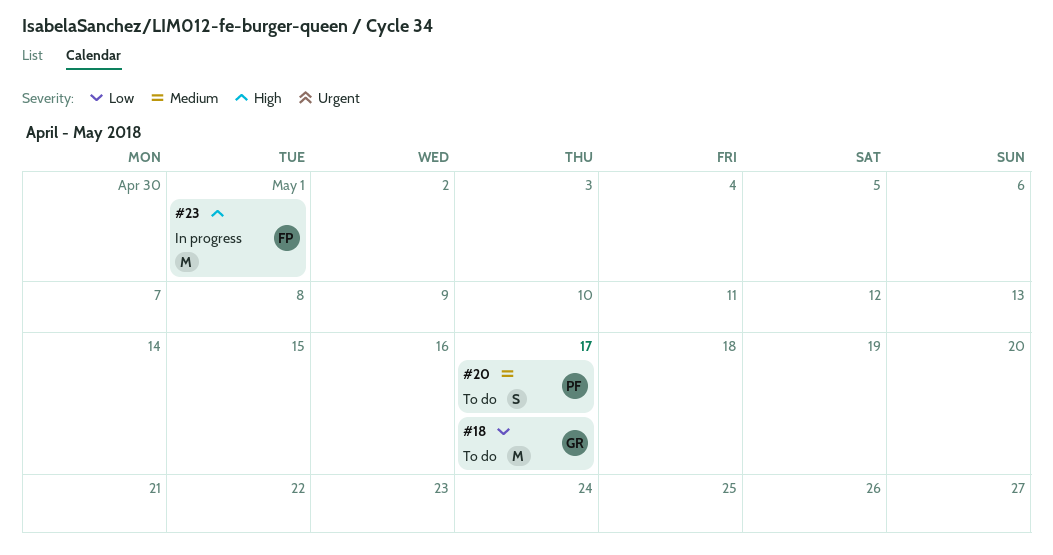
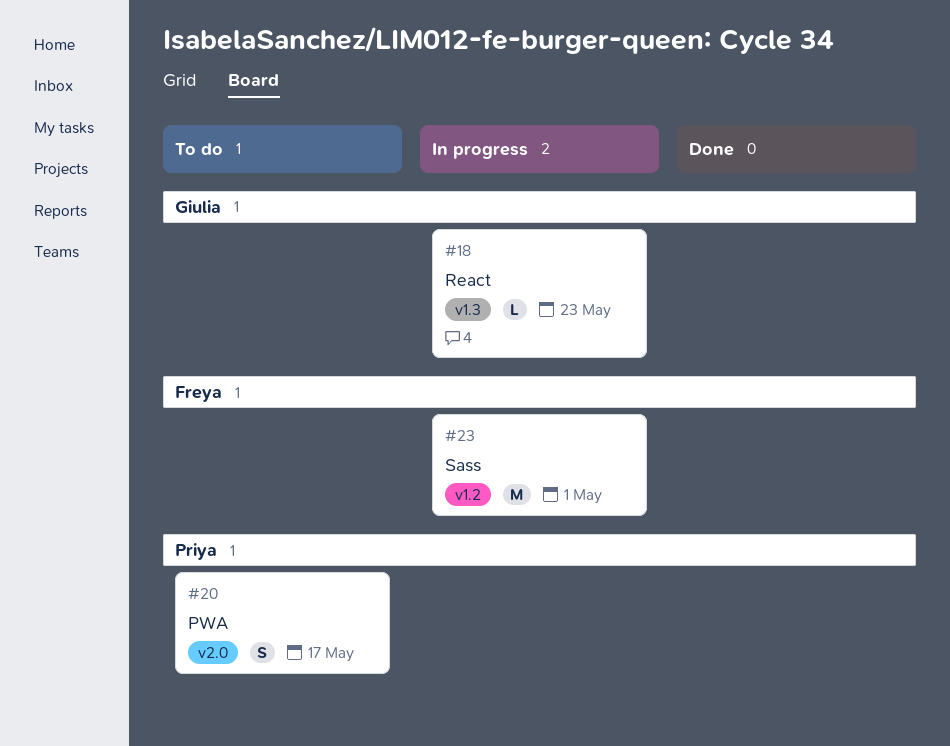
#18, status: To do -> In progress
#18, estimate: M -> L
#18, due: May 17 -> May 23

